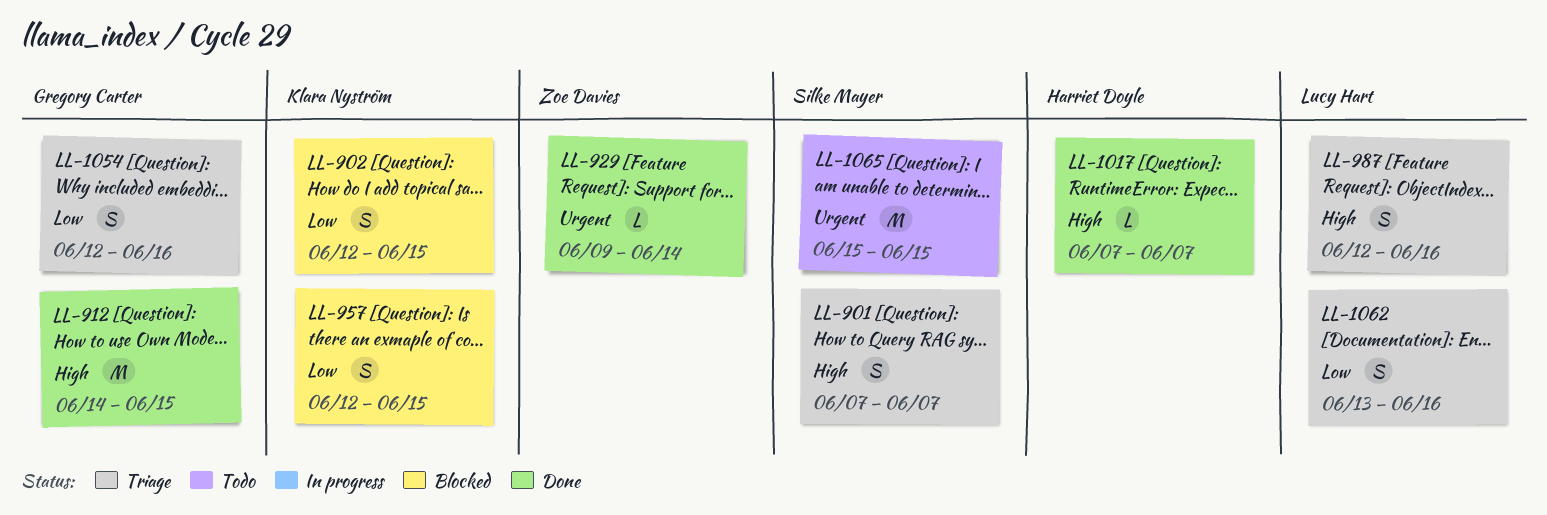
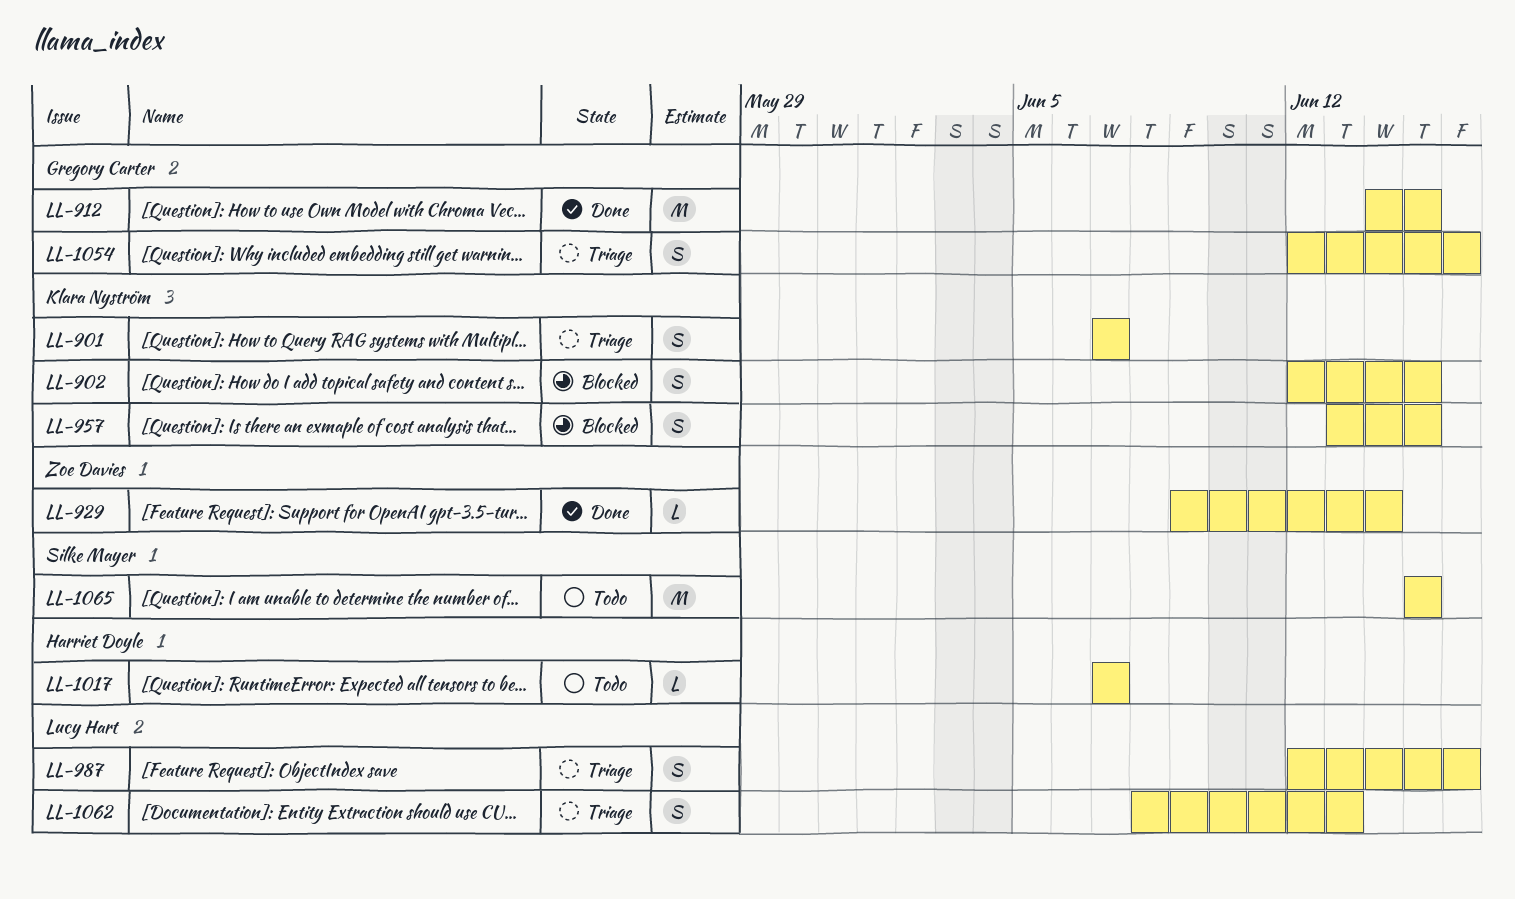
LL-901, owner: Silke Mayer -> Klara Nyström
LL-957, start: Jun 12 -> Jun 13
LL-1017, status: Done -> Todo
LL-1062, start: Jun 13 -> Jun 8
LL-1062, due: Jun 16 -> Jun 13

